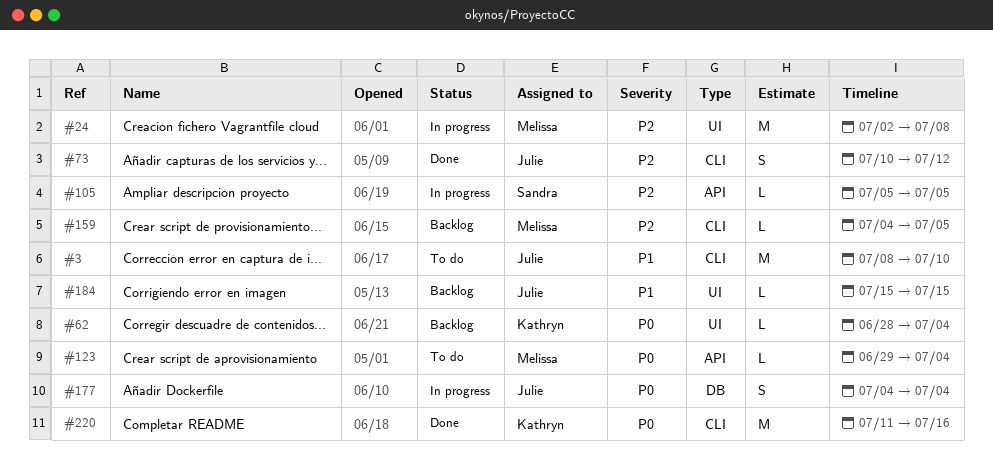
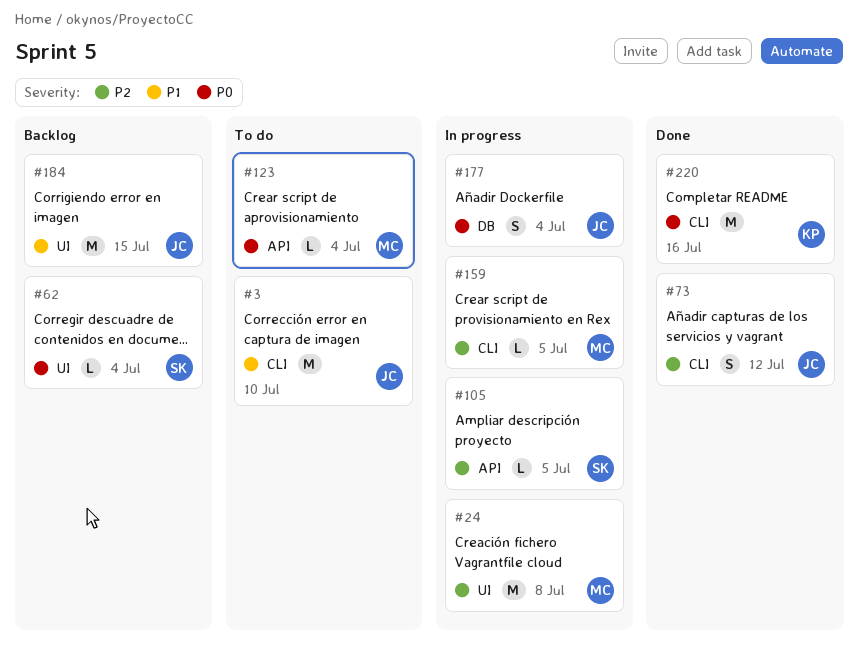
#62, owner: Kathryn -> Sandra
#159, status: Backlog -> In progress
#184, estimate: L -> M

